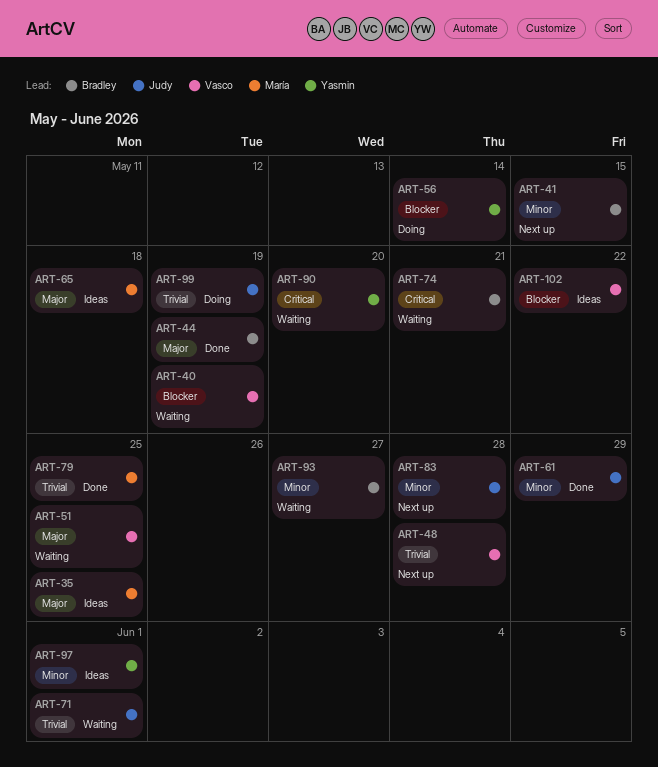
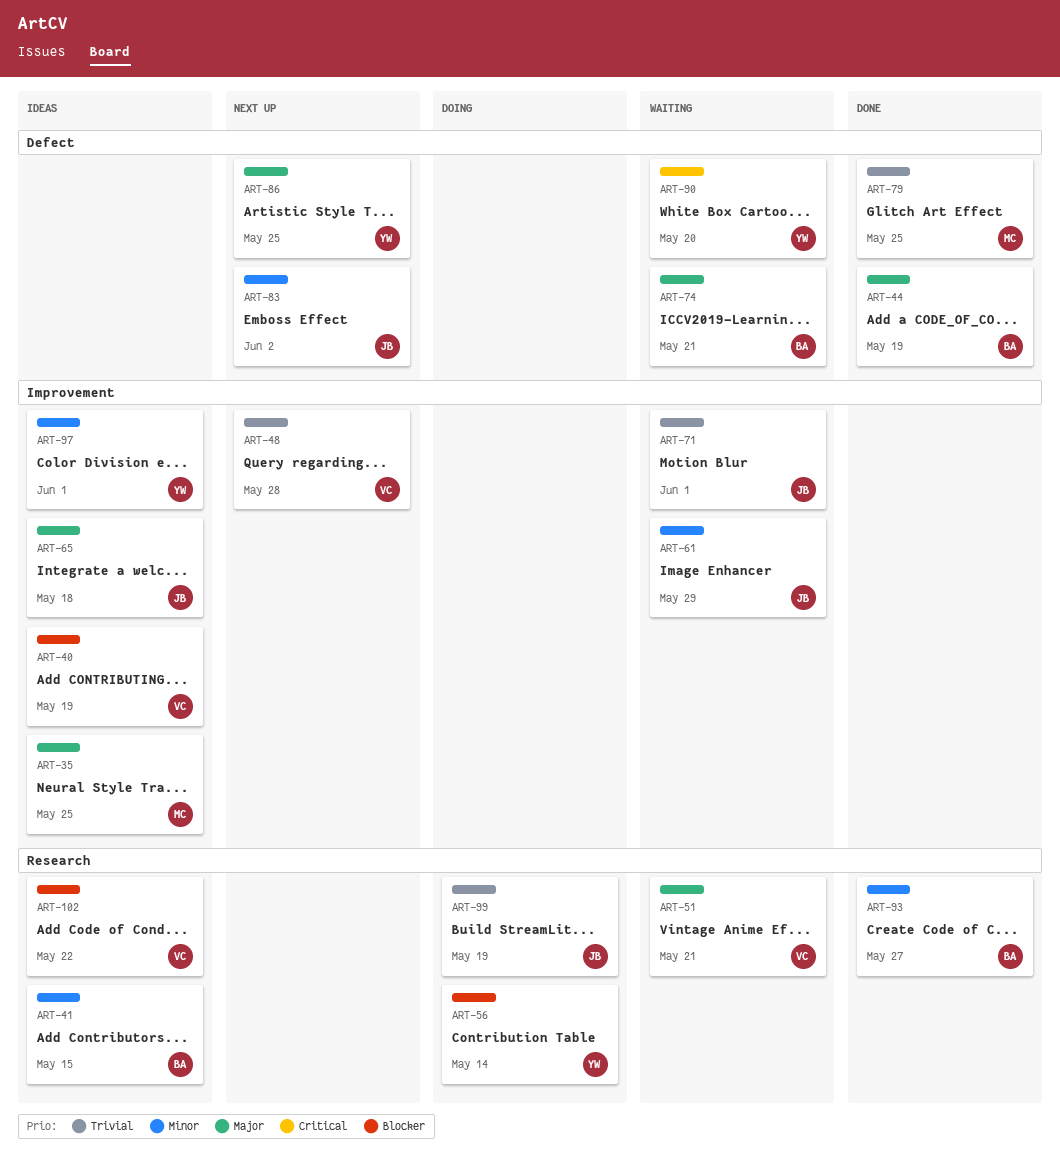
ART-40, status: Waiting -> Ideas
ART-41, status: Next up -> Ideas
ART-51, due: May 25 -> May 21
ART-61, status: Done -> Waiting
ART-65, owner: María -> Judy
ART-74, priority: Critical -> Major
ART-83, due: May 28 -> Jun 2
ART-86: none -> present
ART-93, status: Waiting -> Done

